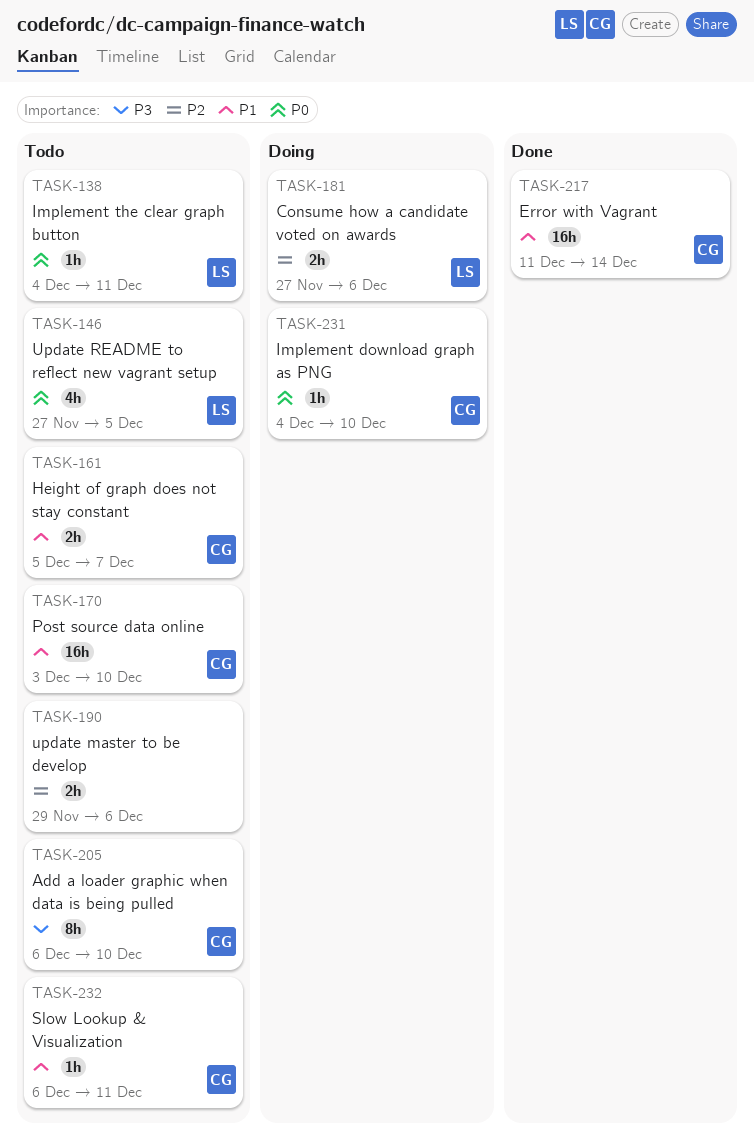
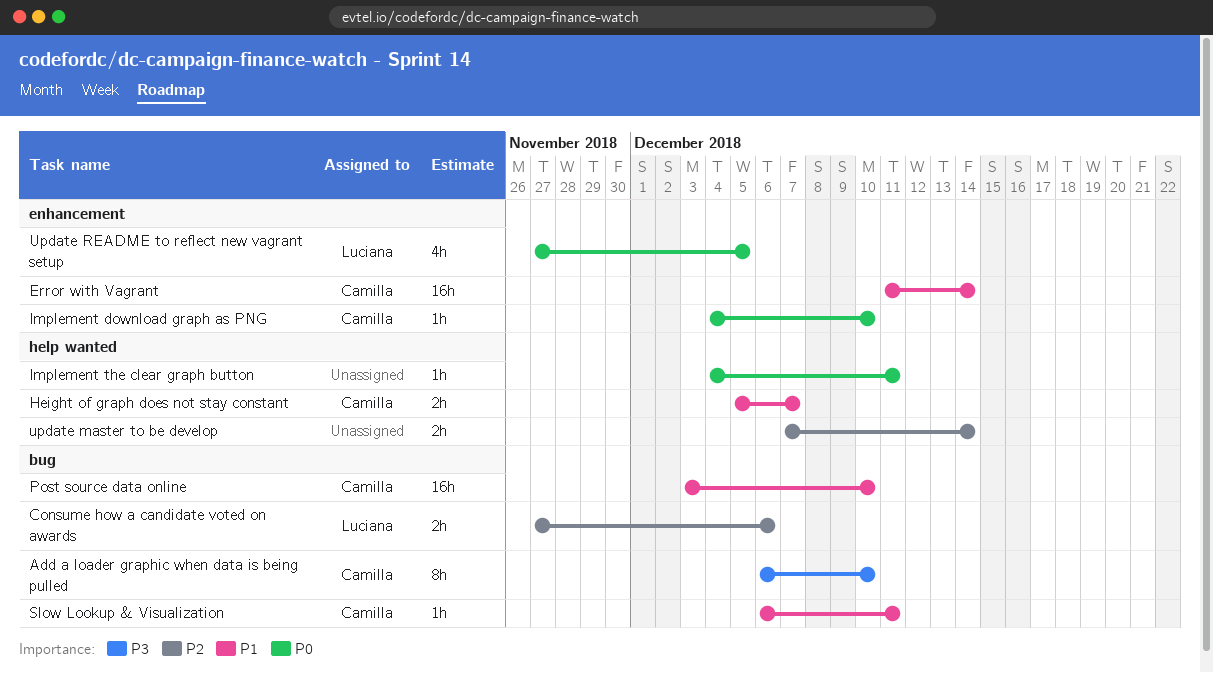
Implement the clear graph button, owner: Luciana -> none
update master to be develop, start: Nov 29 -> Dec 7
update master to be develop, due: Dec 6 -> Dec 14

